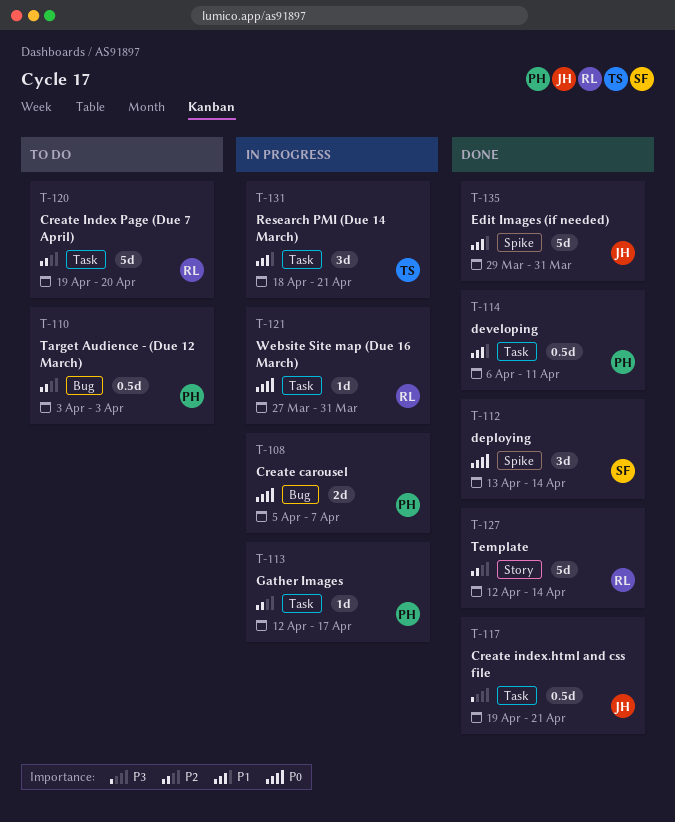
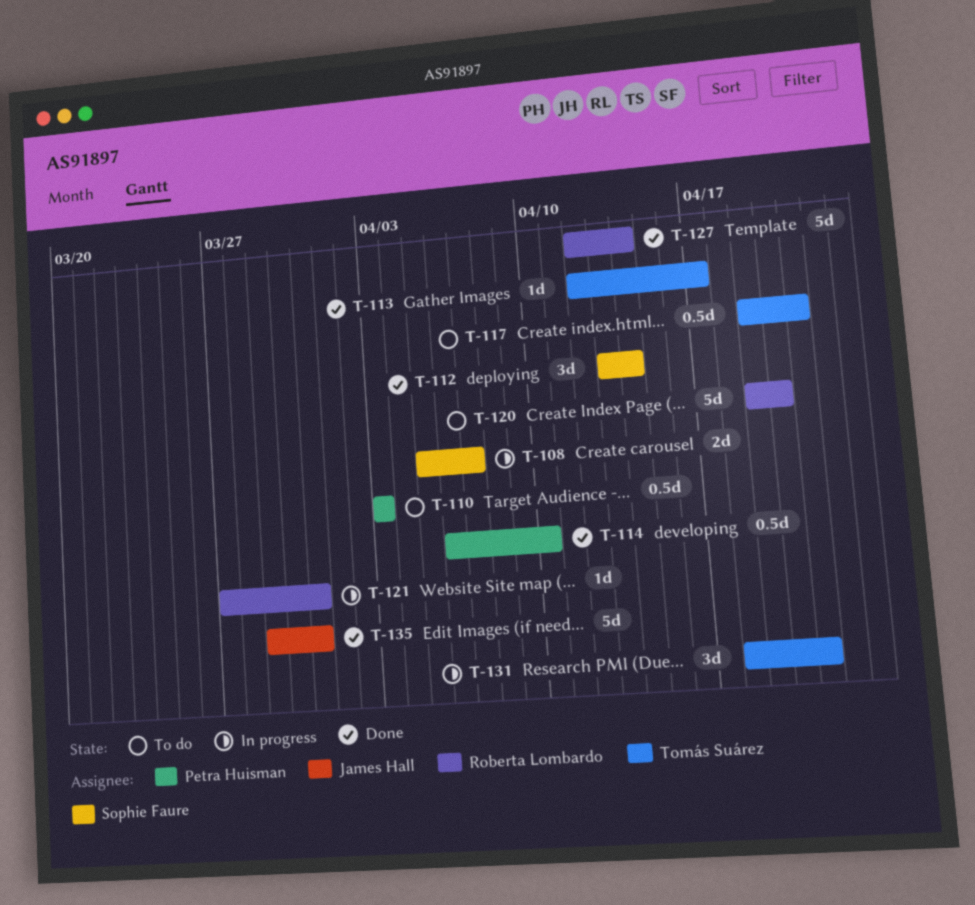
T-108, owner: Petra Huisman -> Sophie Faure
T-113, status: In progress -> Done
T-113, owner: Petra Huisman -> Tomás Suárez
T-114, due: Apr 11 -> Apr 10
T-117, status: Done -> To do
T-117, owner: James Hall -> Tomás Suárez

